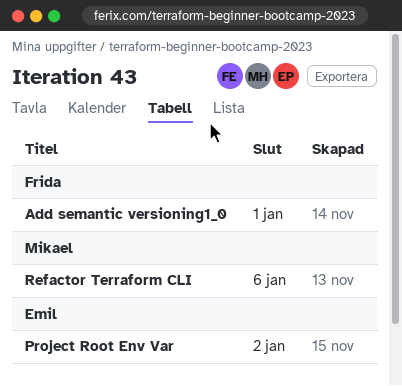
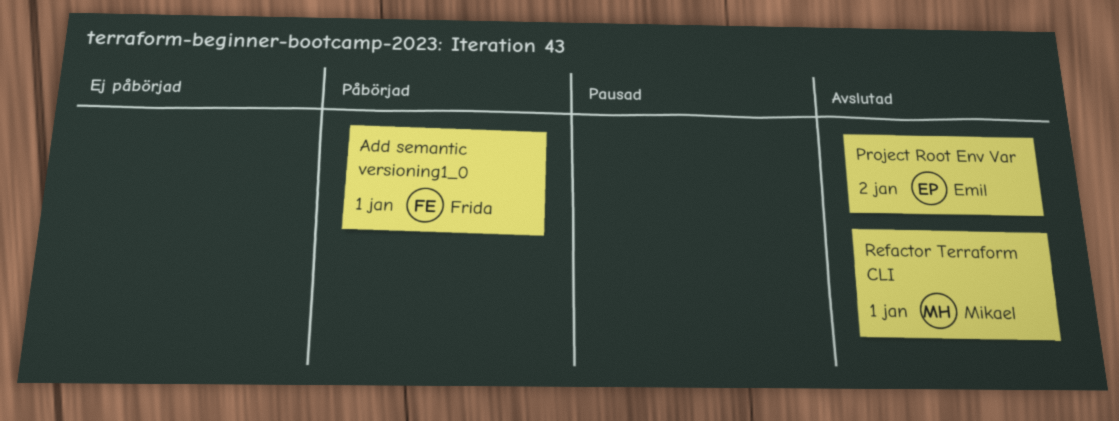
Refactor Terraform CLI, due: Jan 6 -> Jan 1

